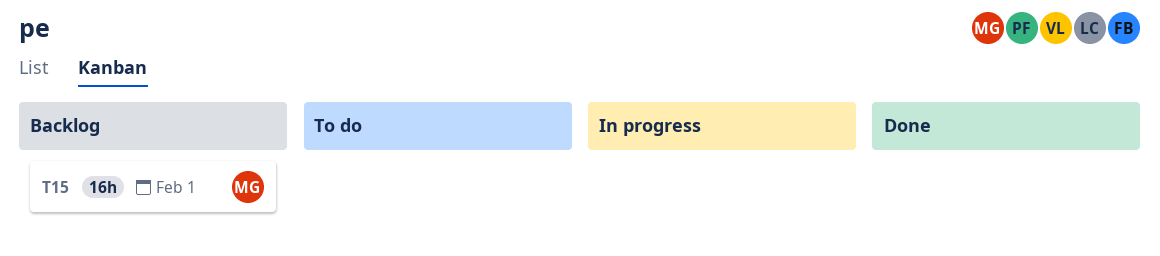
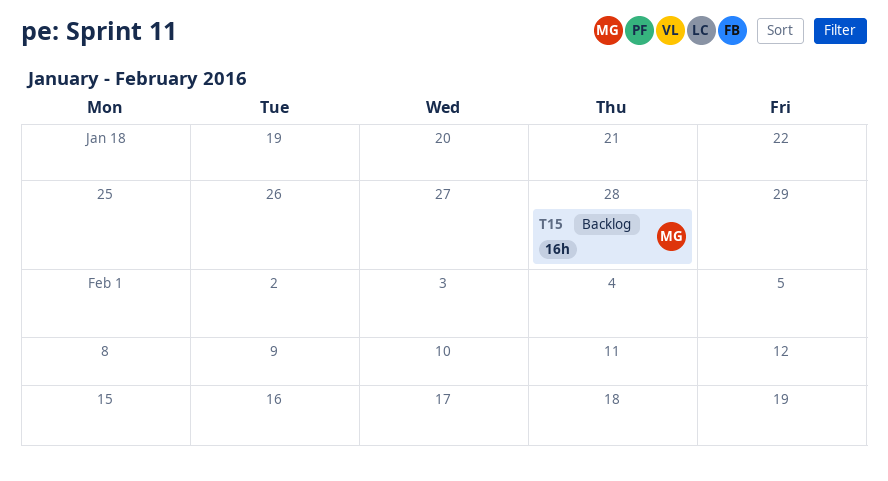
T15, due: Feb 1 -> Jan 28

